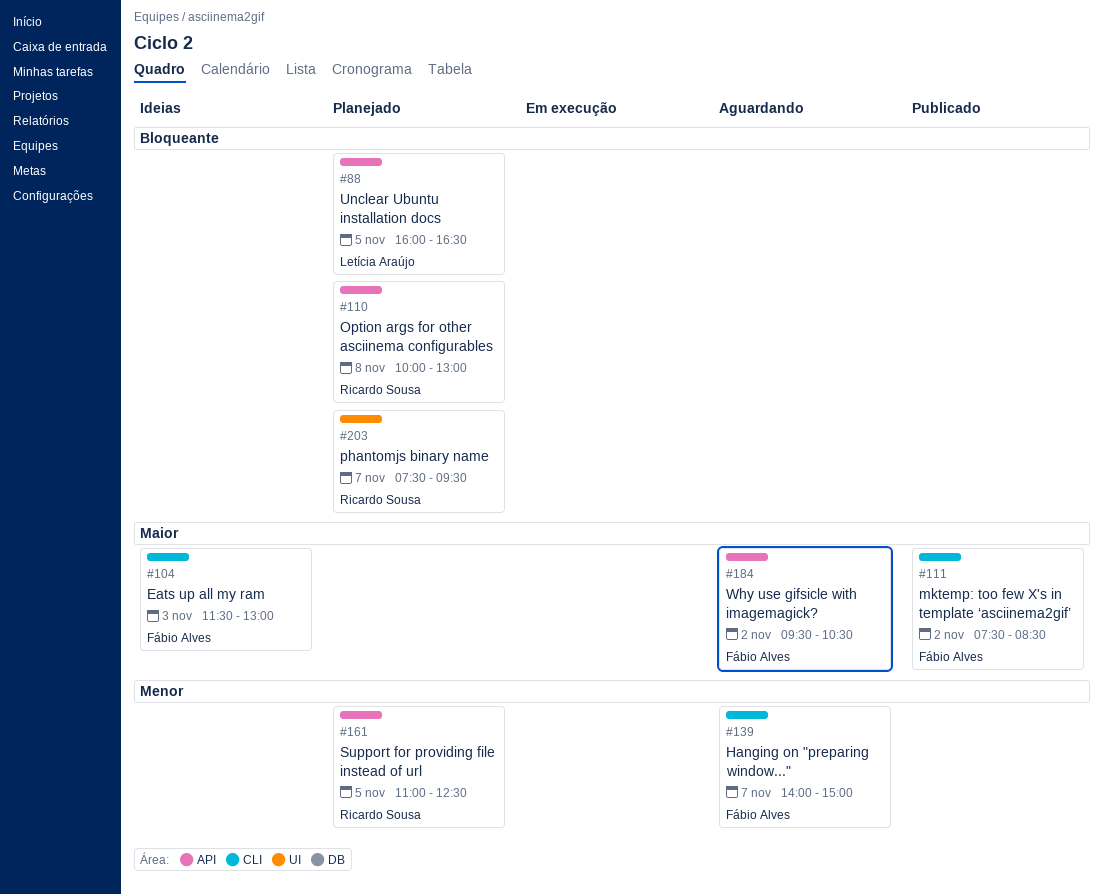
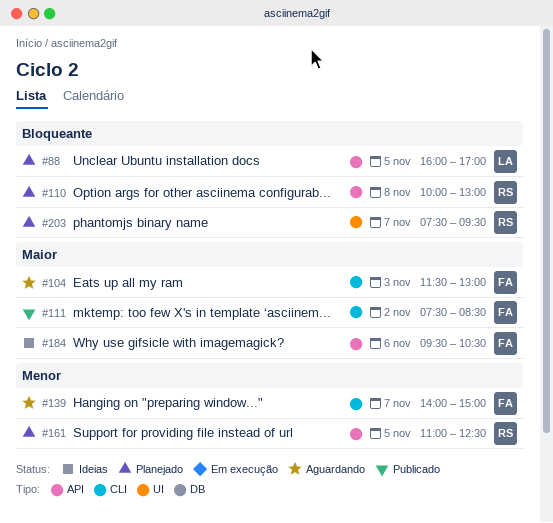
#88, ends: 16:30 -> 17:00
#104, status: Ideias -> Aguardando
#184, status: Aguardando -> Ideias
#184, day: Nov 2 -> Nov 6

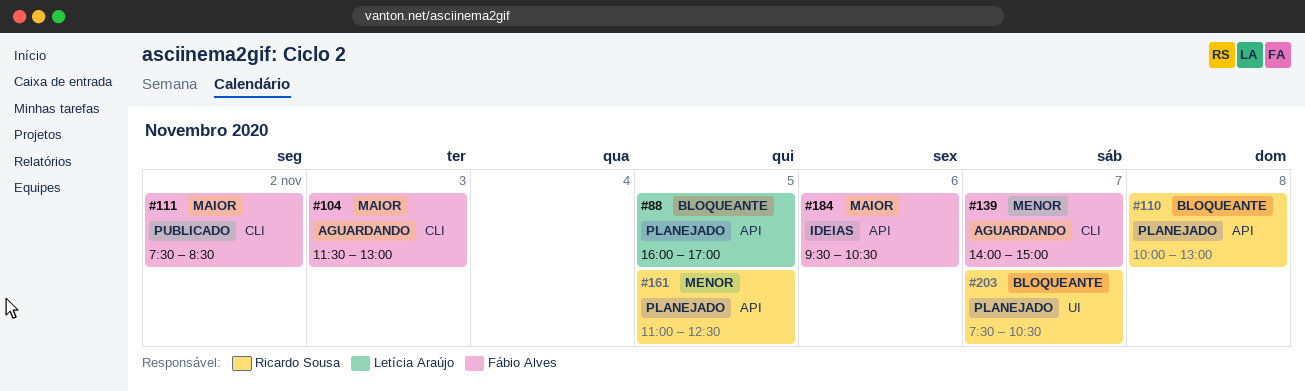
#203, ends: 09:30 -> 10:30

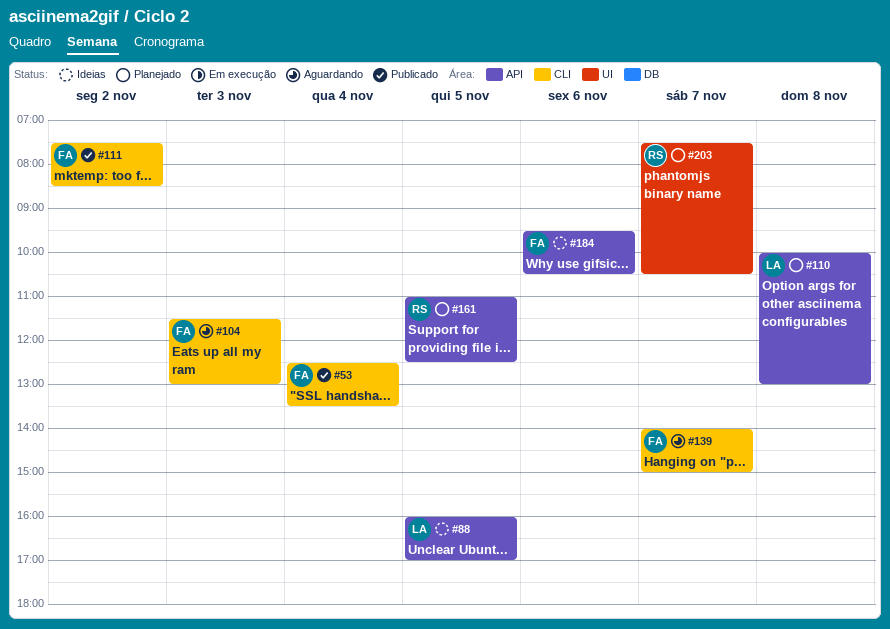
#53: none -> present
#88, status: Planejado -> Ideias
#110, owner: Ricardo Sousa -> Letícia Araújo

